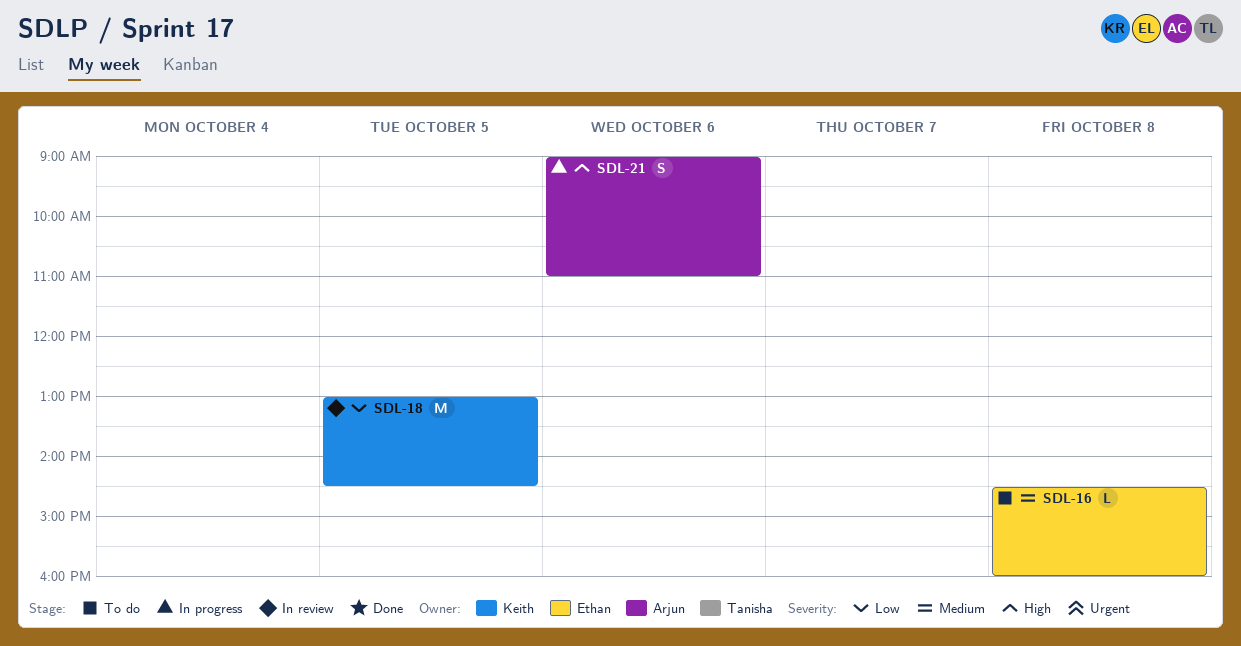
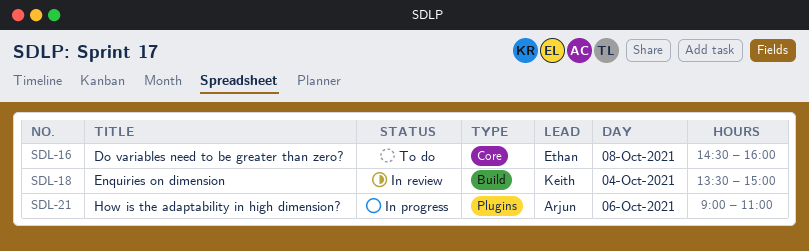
SDL-18, day: Oct 5 -> Oct 4
SDL-18, begins: 13:00 -> 13:30
SDL-18, ends: 14:30 -> 15:00

